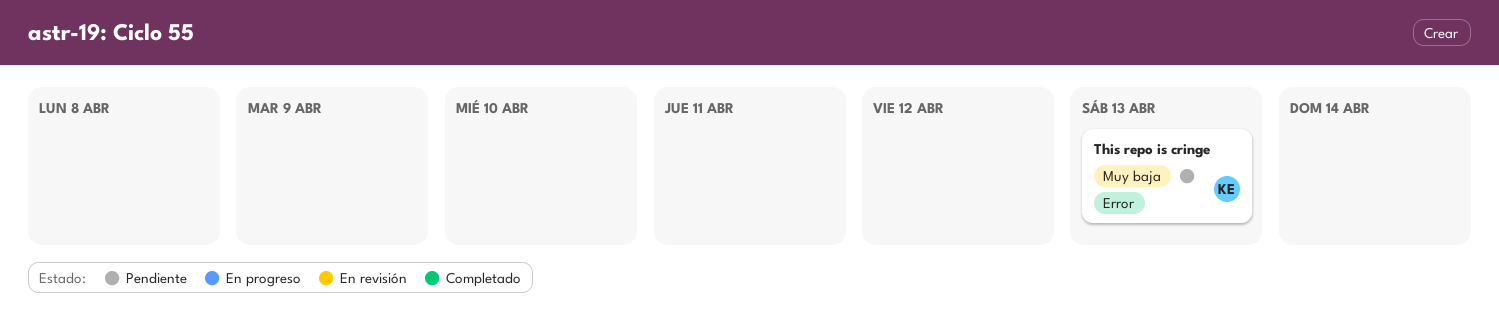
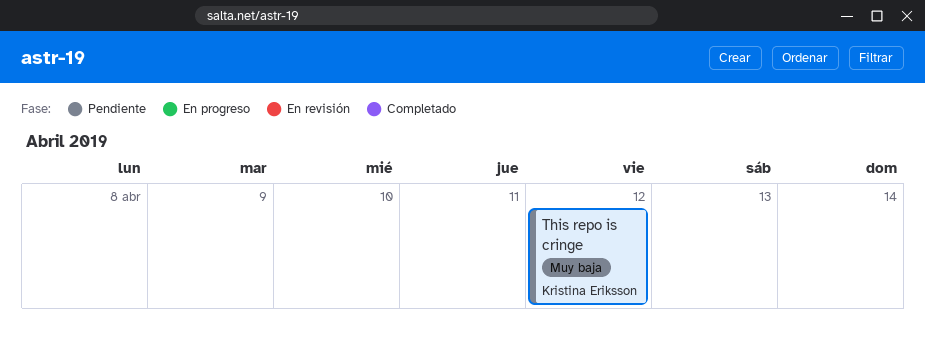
This repo is cringe, due: Apr 13 -> Apr 12

